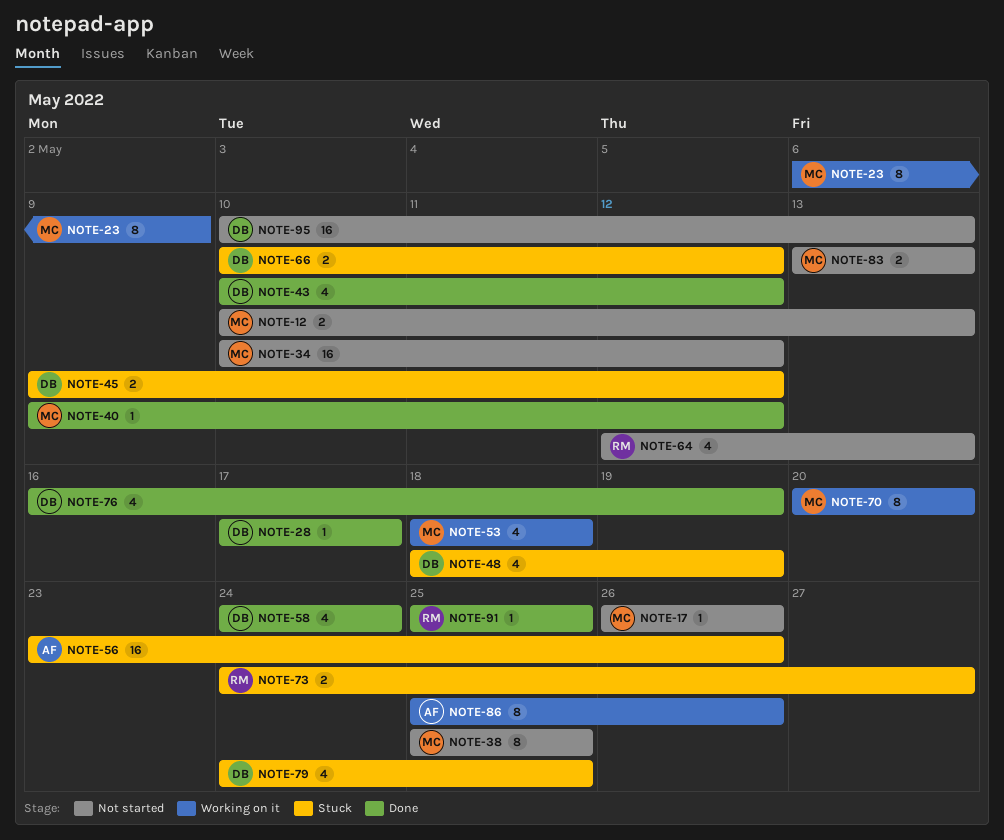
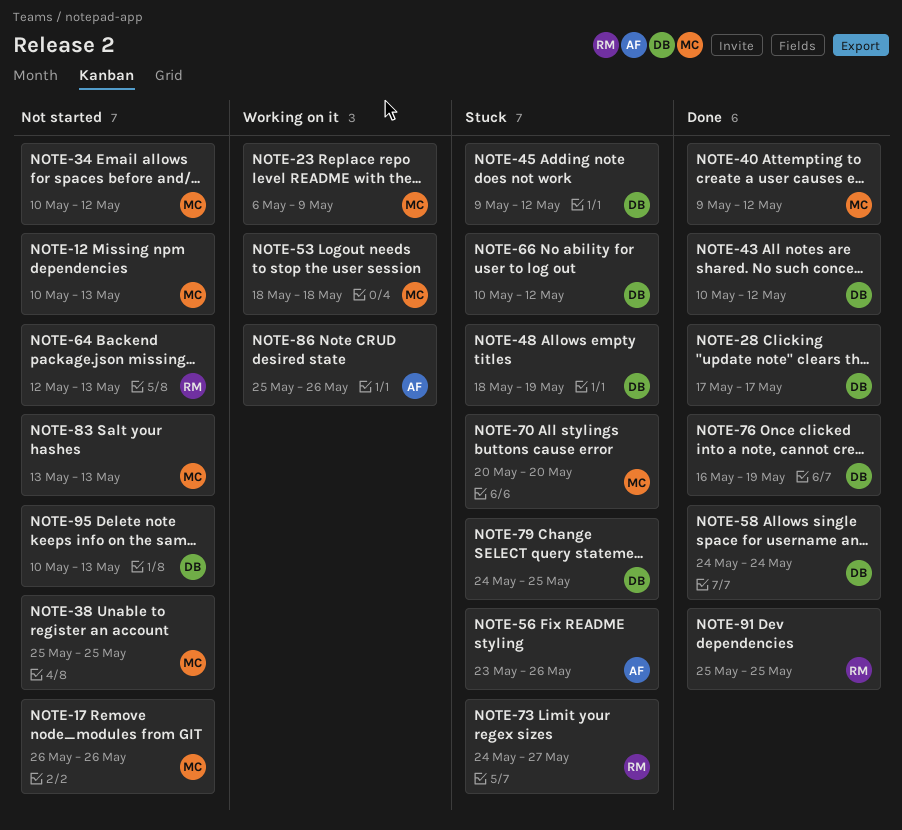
NOTE-70, status: Working on it -> Stuck

